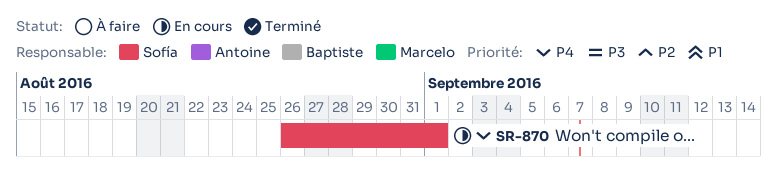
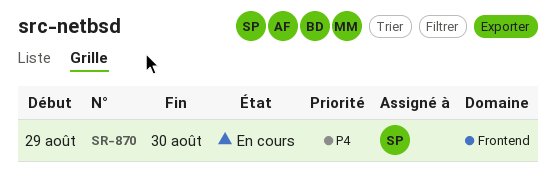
SR-870, start: Aug 26 -> Aug 29
SR-870, due: Sep 1 -> Aug 30

